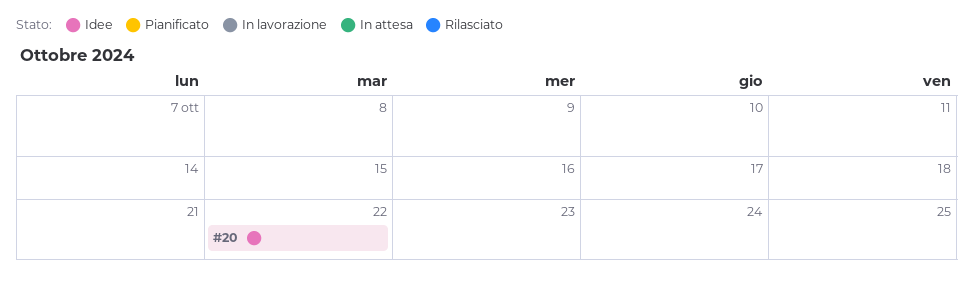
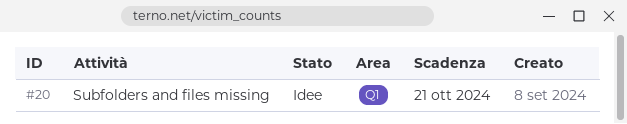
#20, due: Oct 22 -> Oct 21

